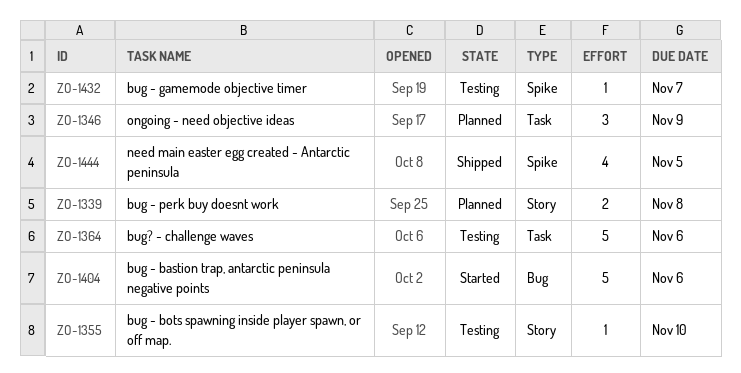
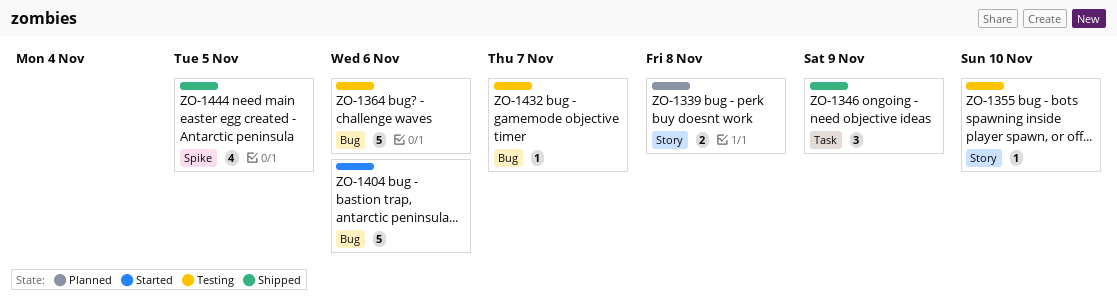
ZO-1346, status: Planned -> Shipped
ZO-1364, label: Task -> Bug
ZO-1432, label: Spike -> Bug

